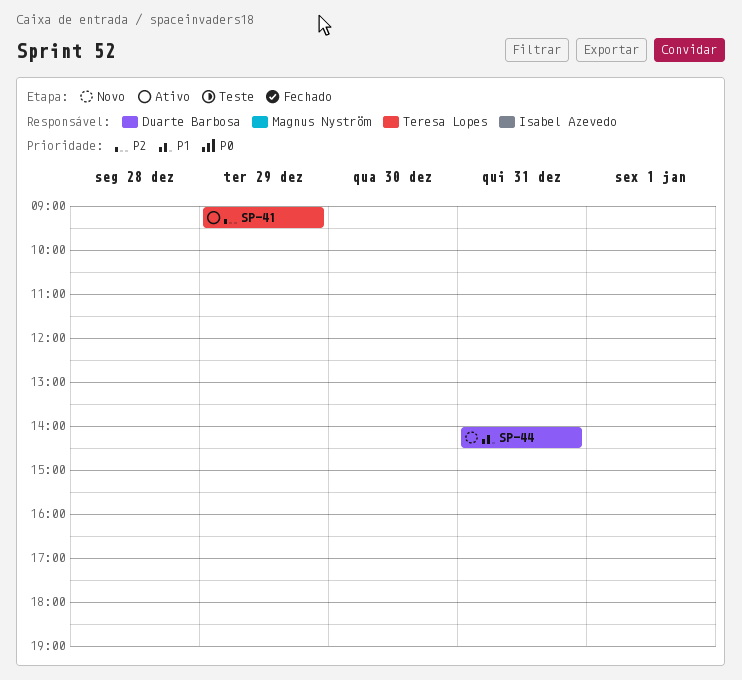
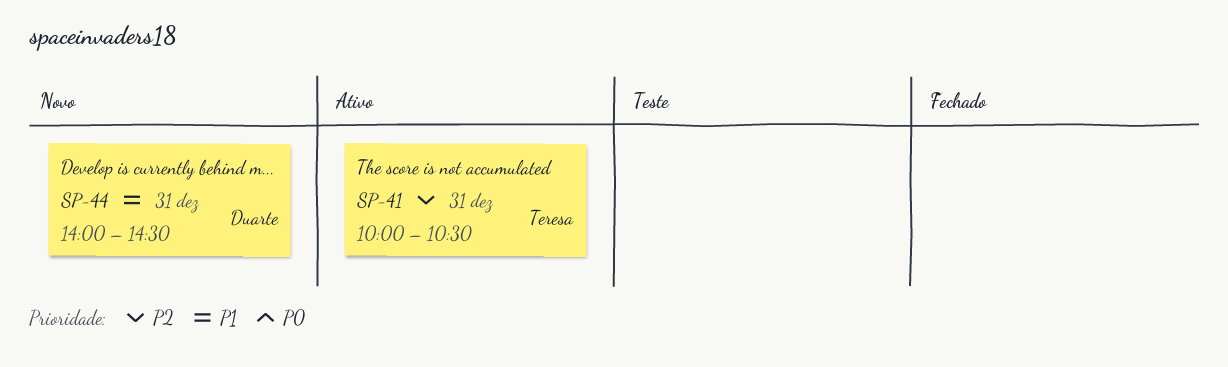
SP-41, day: Dec 29 -> Dec 31
SP-41, begins: 09:00 -> 10:00
SP-41, ends: 09:30 -> 10:30

